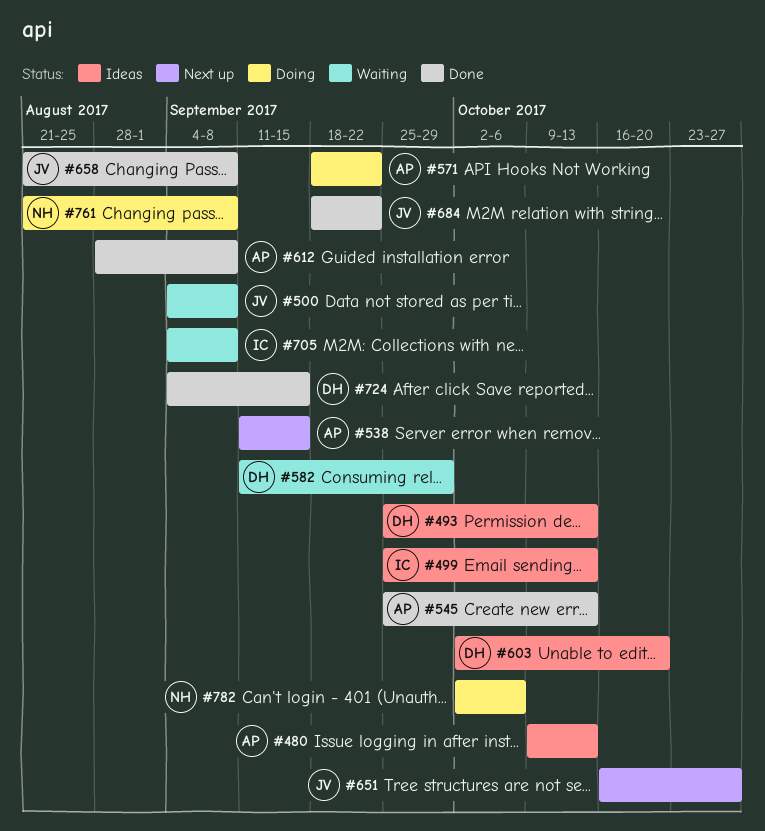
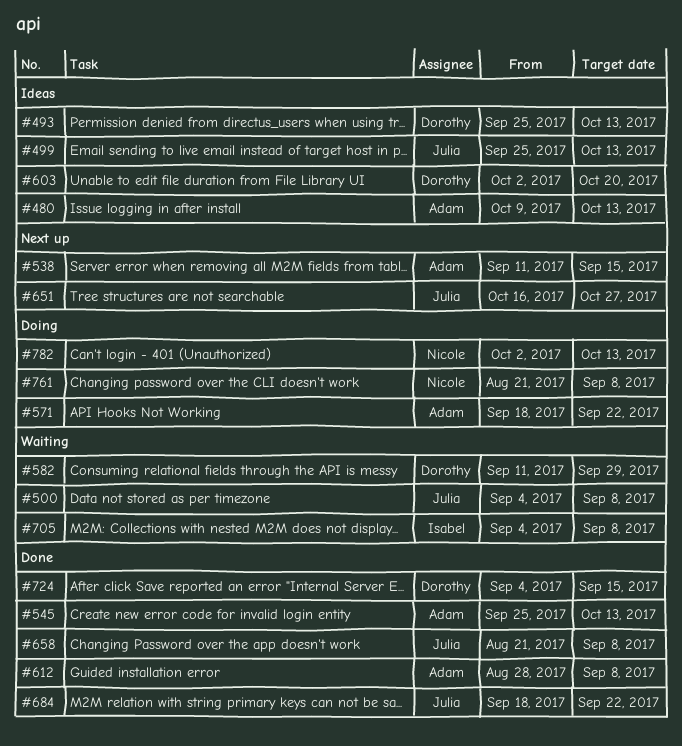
#499, owner: Isabel -> Julia
#782, due: Oct 6 -> Oct 13

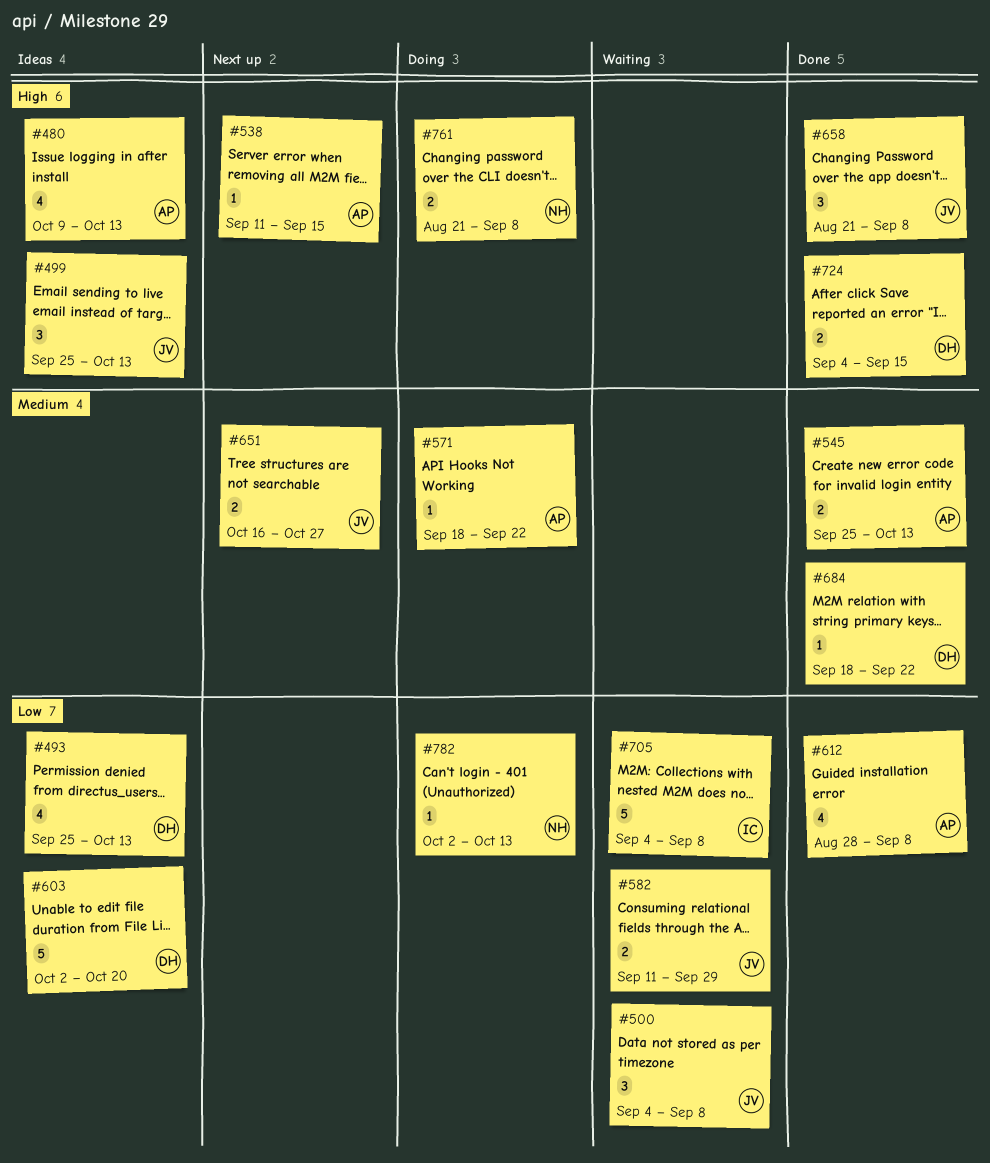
#582, owner: Dorothy -> Julia
#684, owner: Julia -> Dorothy

